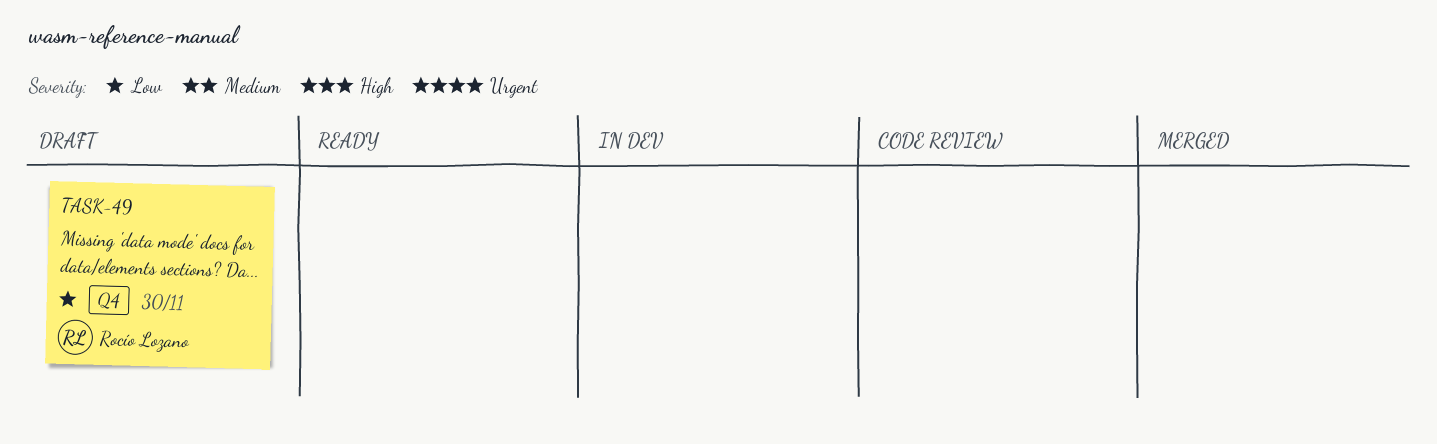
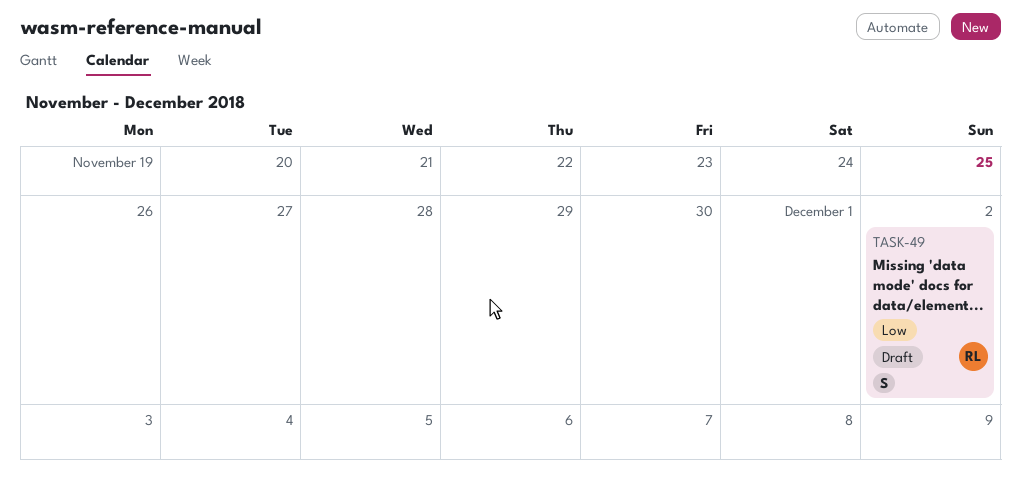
TASK-49, due: Nov 30 -> Dec 2

